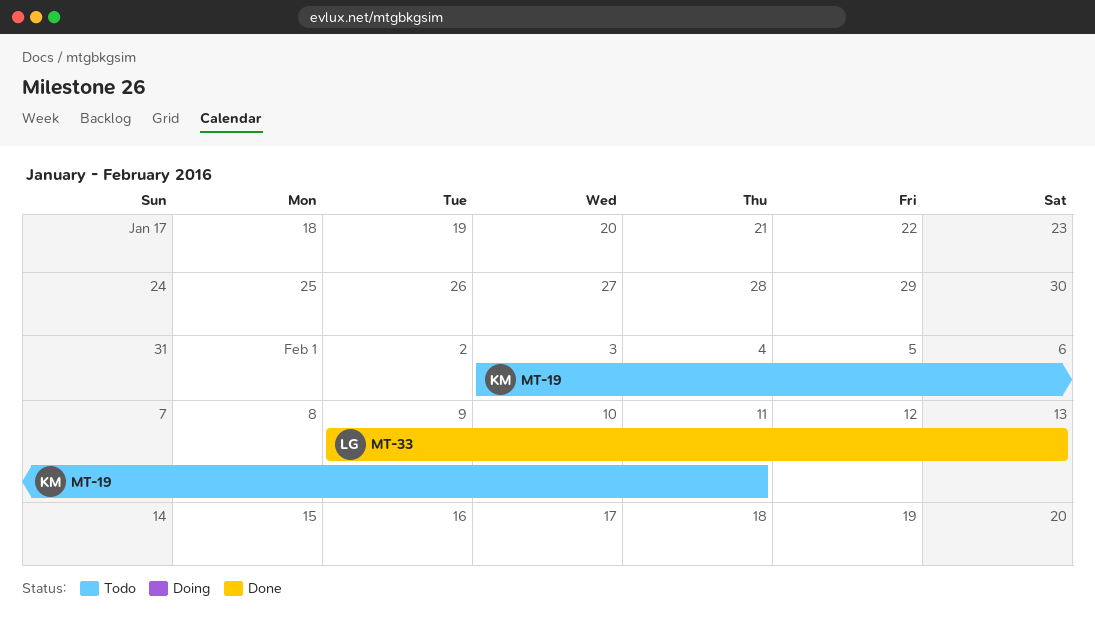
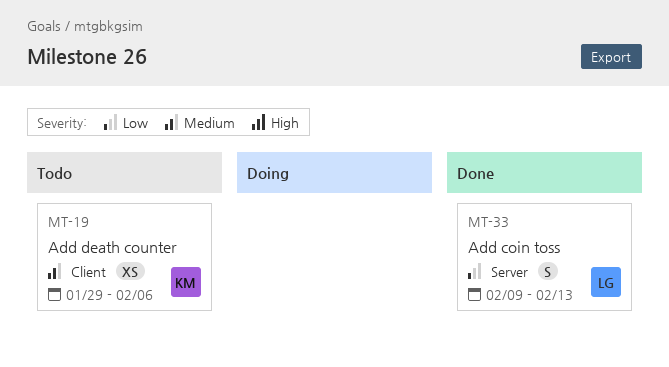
MT-19, start: Feb 3 -> Jan 29
MT-19, due: Feb 11 -> Feb 6

